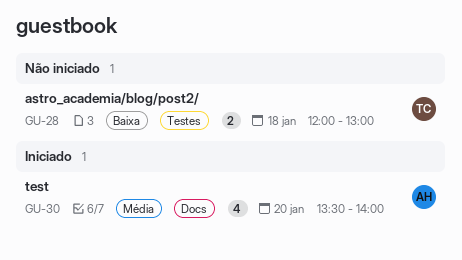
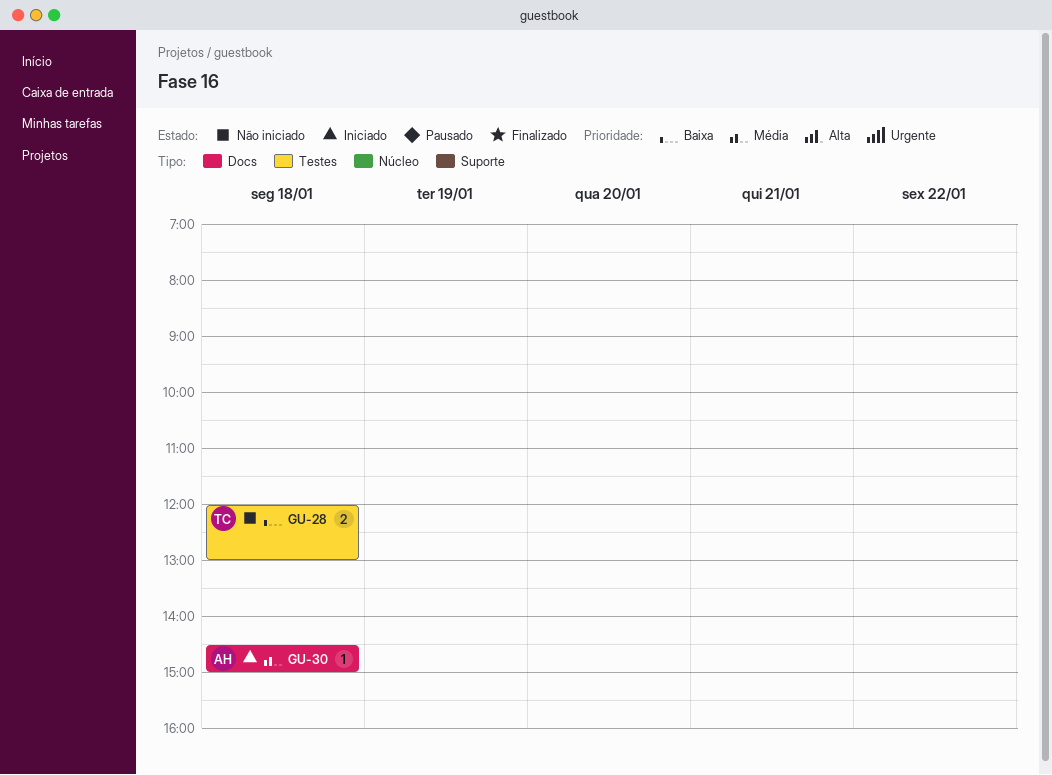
GU-30, estimate: 4 -> 1
GU-30, day: Jan 20 -> Jan 18
GU-30, begins: 13:30 -> 14:30
GU-30, ends: 14:00 -> 15:00

